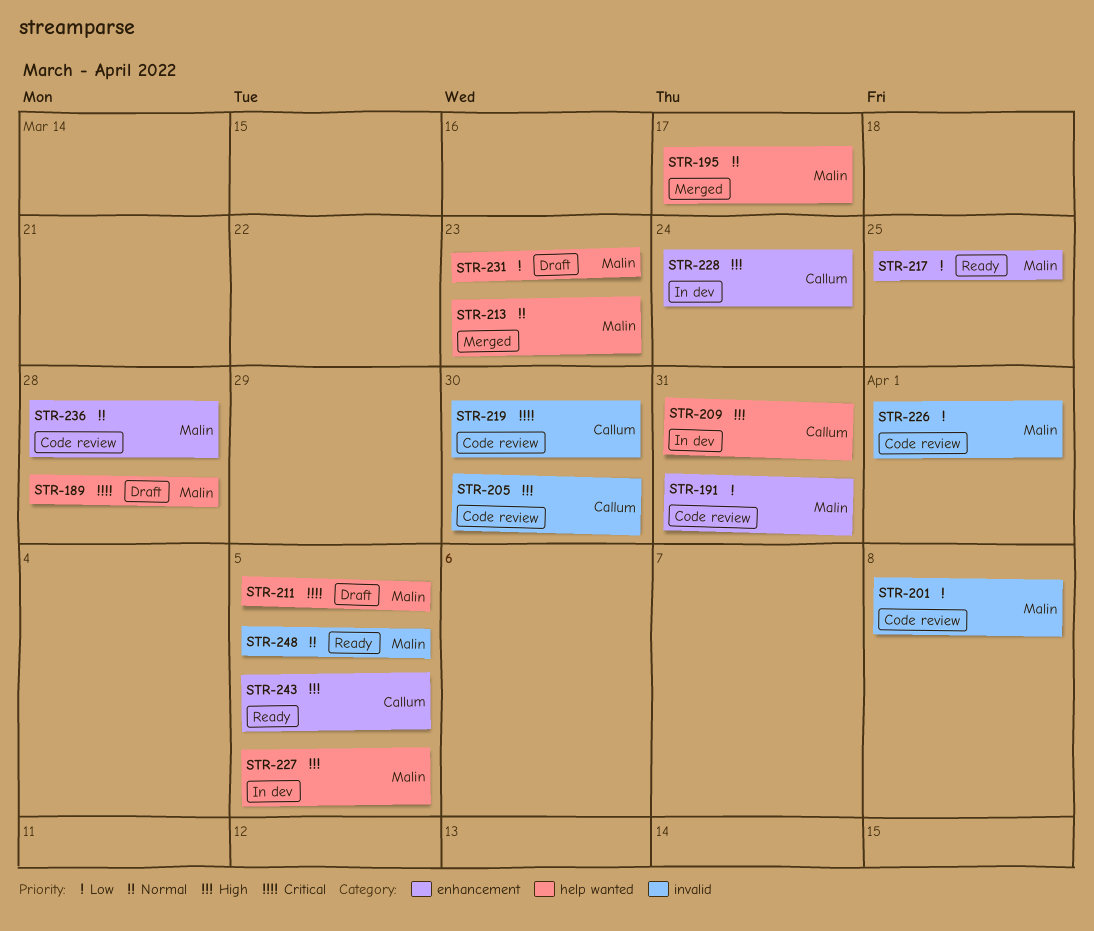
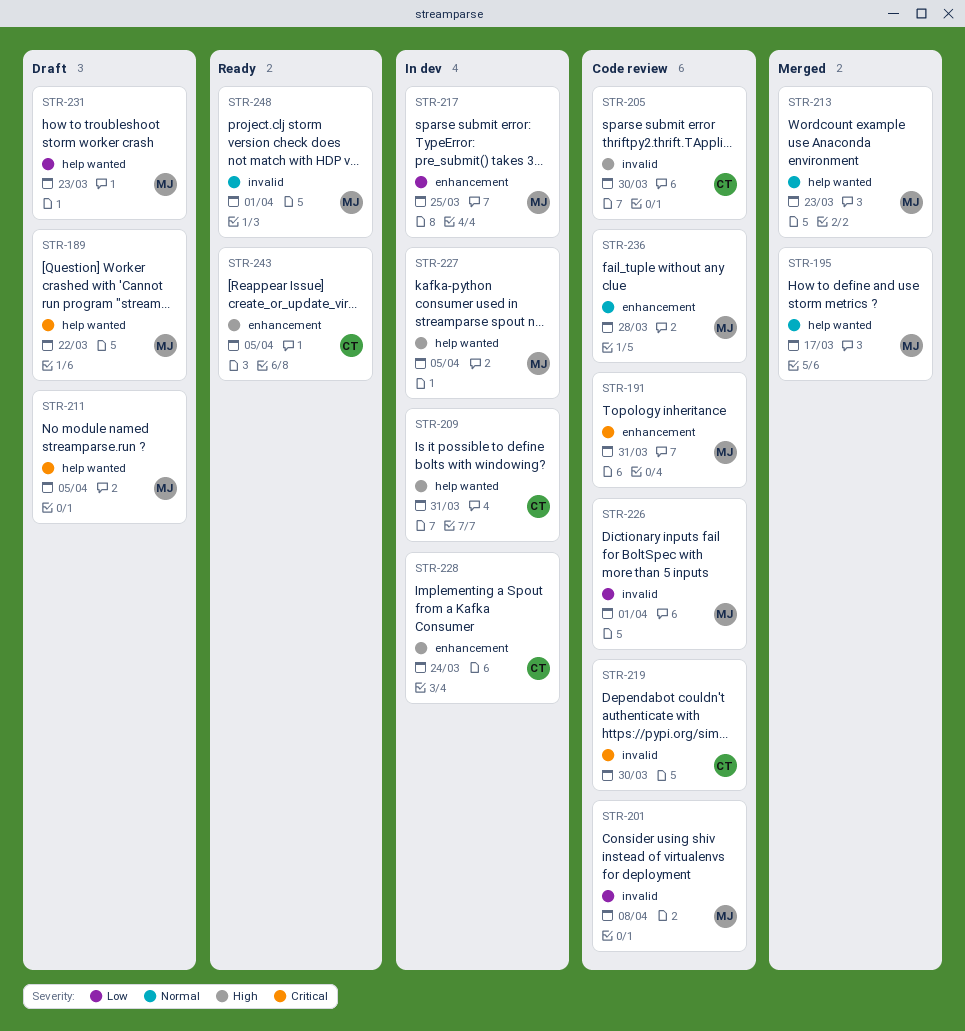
STR-189, due: Mar 28 -> Mar 22
STR-191, priority: Low -> Critical
STR-217, status: Ready -> In dev
STR-248, due: Apr 5 -> Apr 1

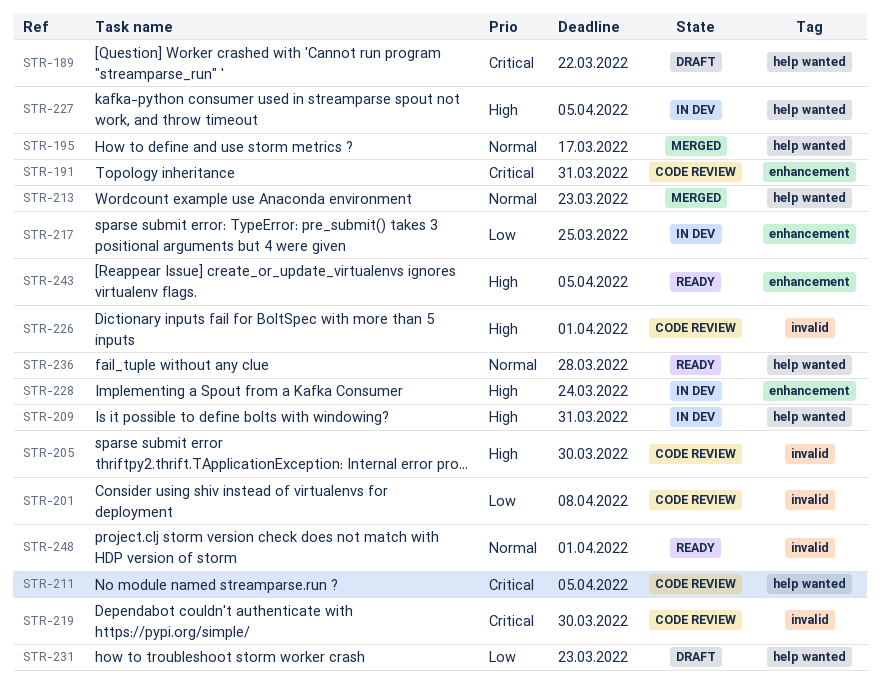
STR-211, status: Draft -> Code review
STR-226, priority: Low -> High
STR-236, status: Code review -> Ready
STR-236, label: enhancement -> help wanted

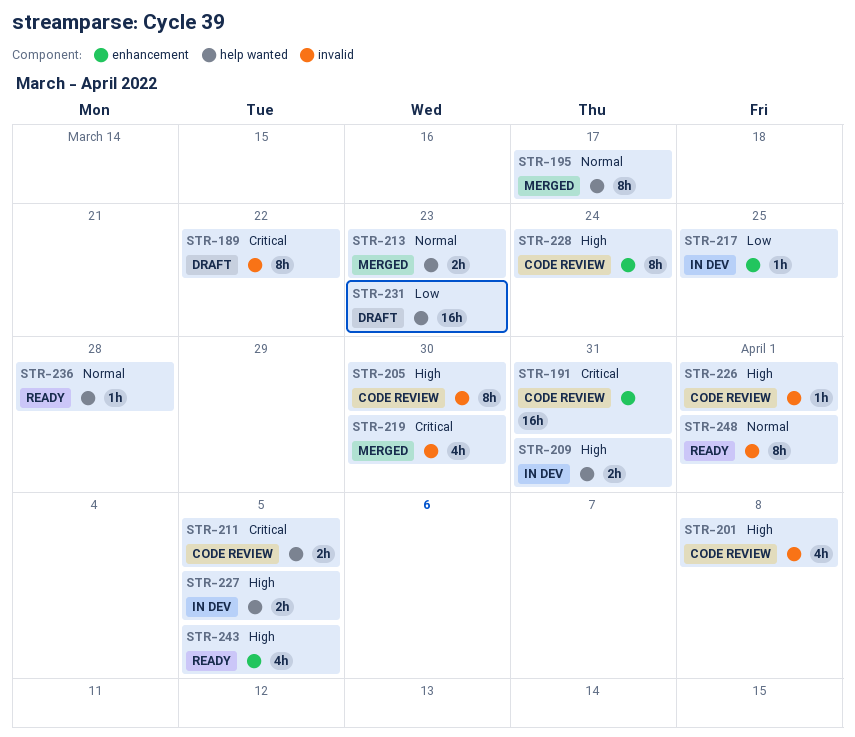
STR-189, label: help wanted -> invalid
STR-201, priority: Low -> High
STR-219, status: Code review -> Merged
STR-228, status: In dev -> Code review

